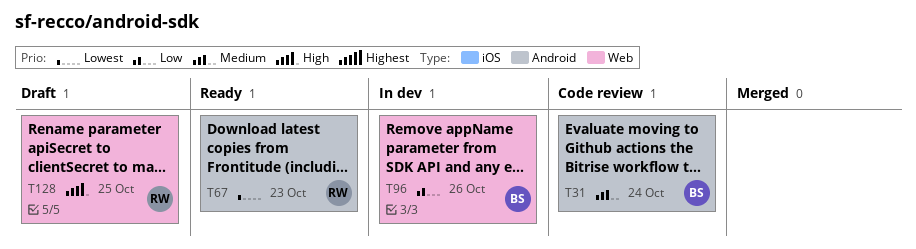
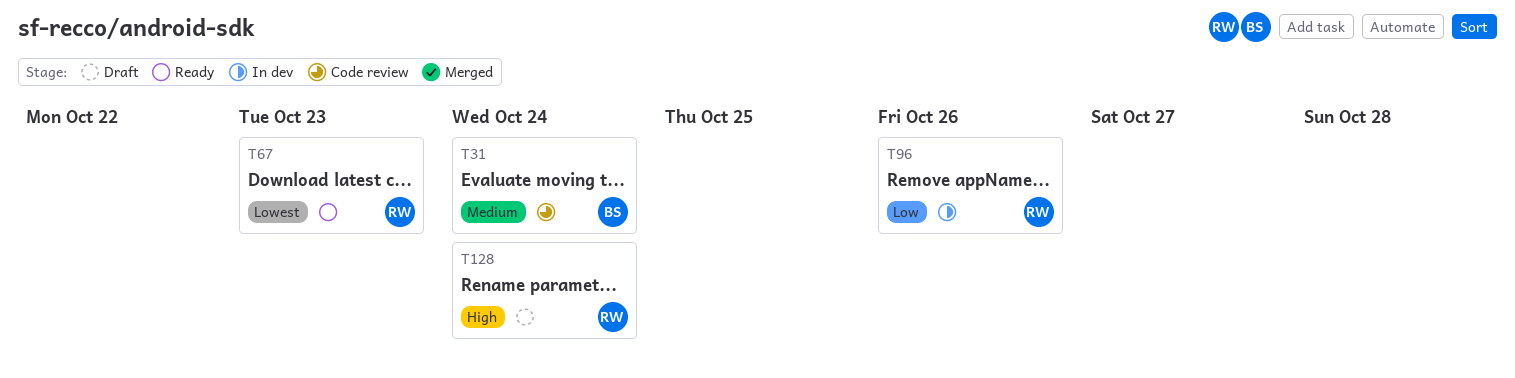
T96, owner: BS -> RW
T128, due: Oct 25 -> Oct 24

